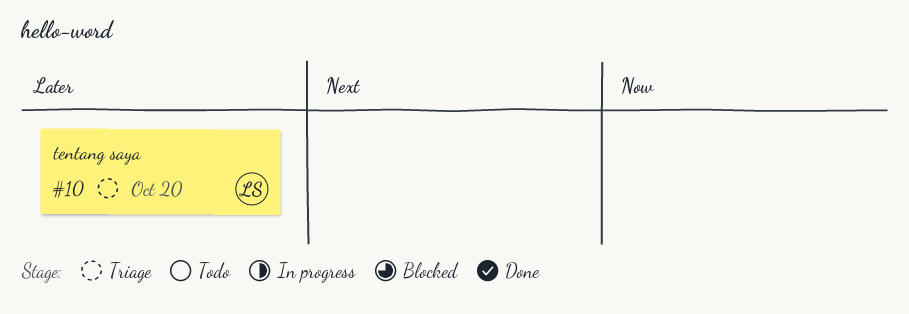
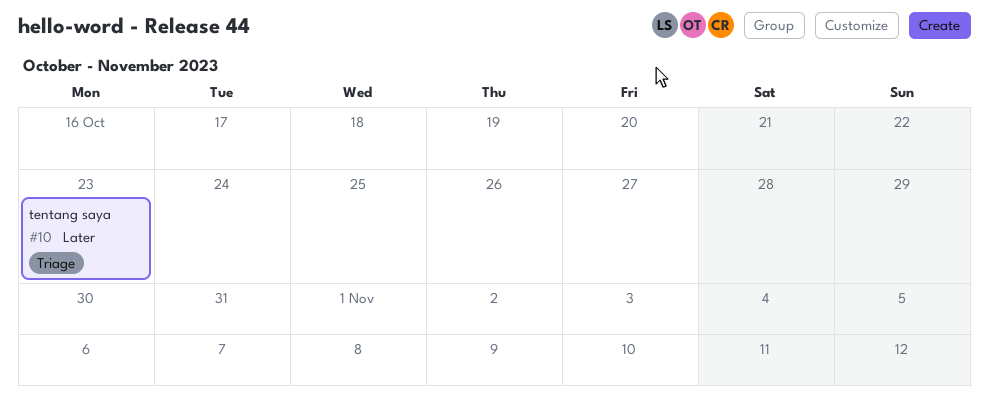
#10, due: Oct 20 -> Oct 23

